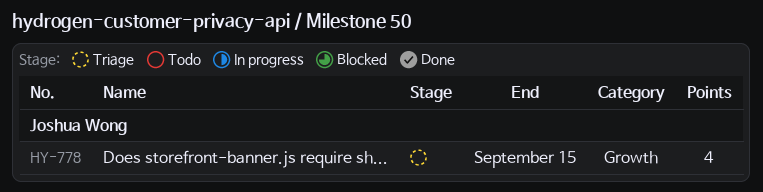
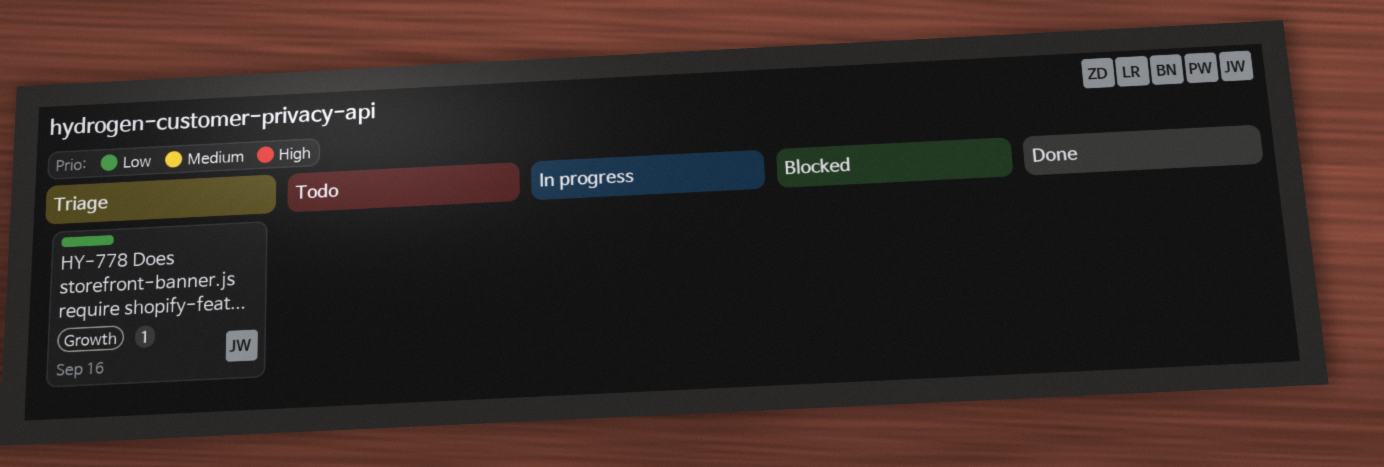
HY-778, estimate: 4 -> 1
HY-778, due: Sep 15 -> Sep 16

